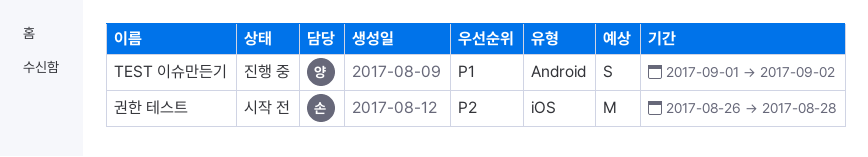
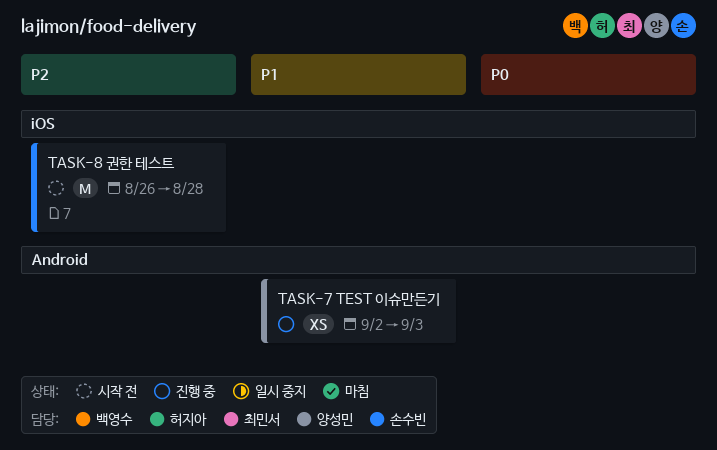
TEST 이슈만든기, estimate: S -> XS
TEST 이슈만든기, start: Sep 1 -> Sep 2
TEST 이슈만든기, due: Sep 2 -> Sep 3

